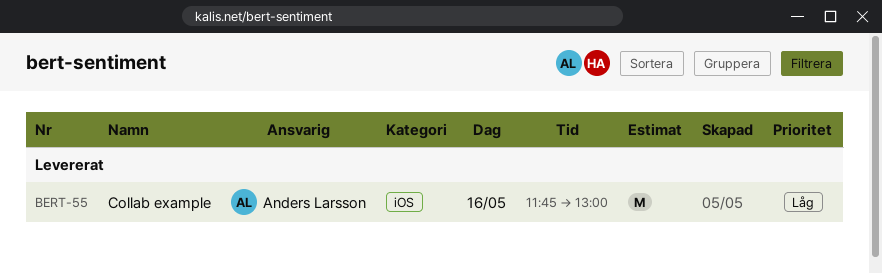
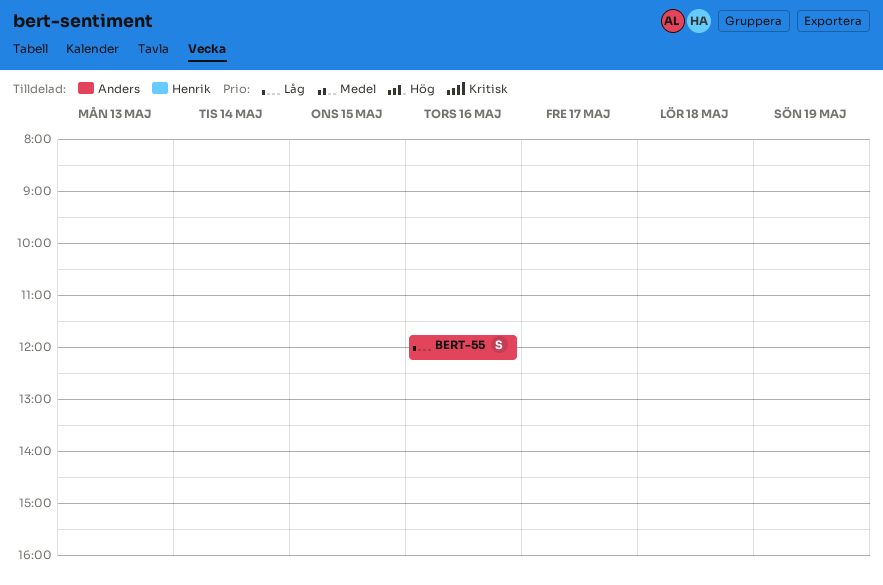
BERT-55, estimate: M -> S
BERT-55, ends: 13:00 -> 12:15

